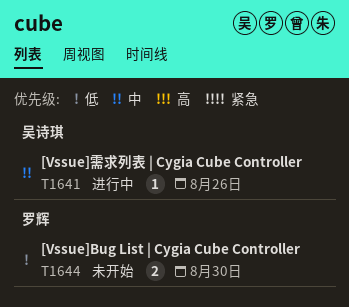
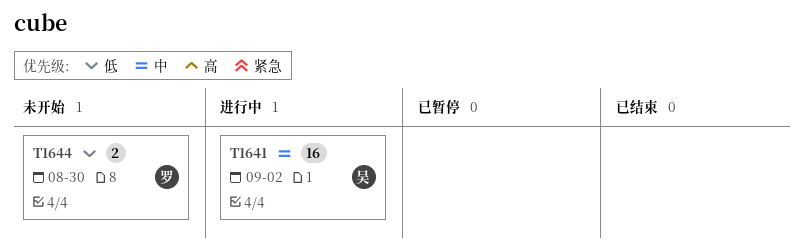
T1641, estimate: 1 -> 16
T1641, due: Aug 26 -> Sep 2

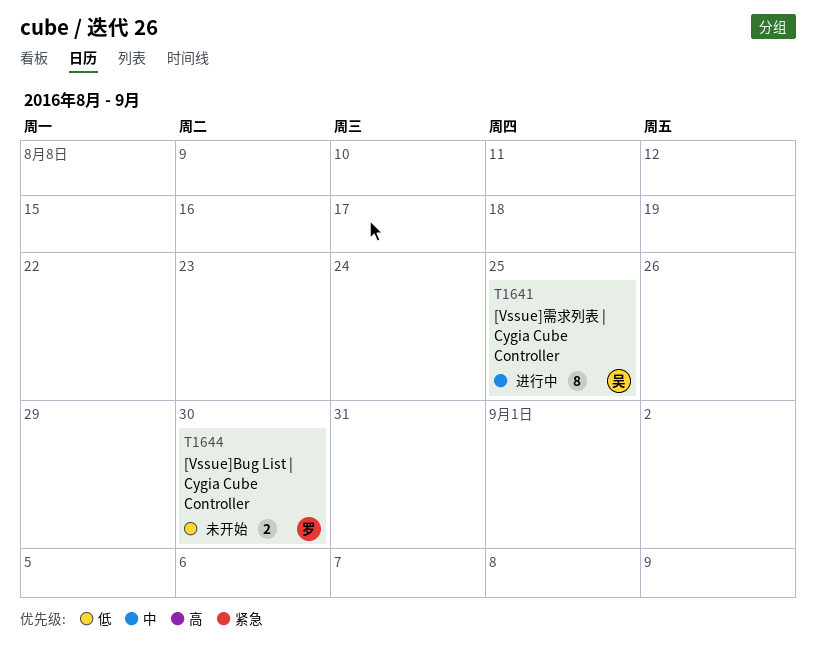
T1641, estimate: 16 -> 8
T1641, due: Sep 2 -> Aug 25

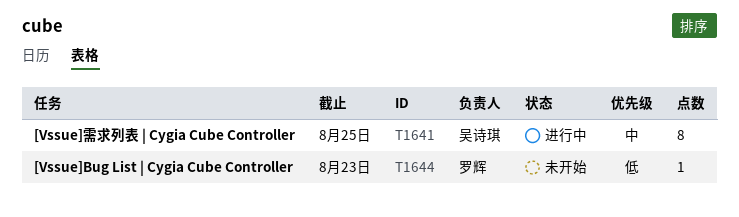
T1644, estimate: 2 -> 1
T1644, due: Aug 30 -> Aug 23

